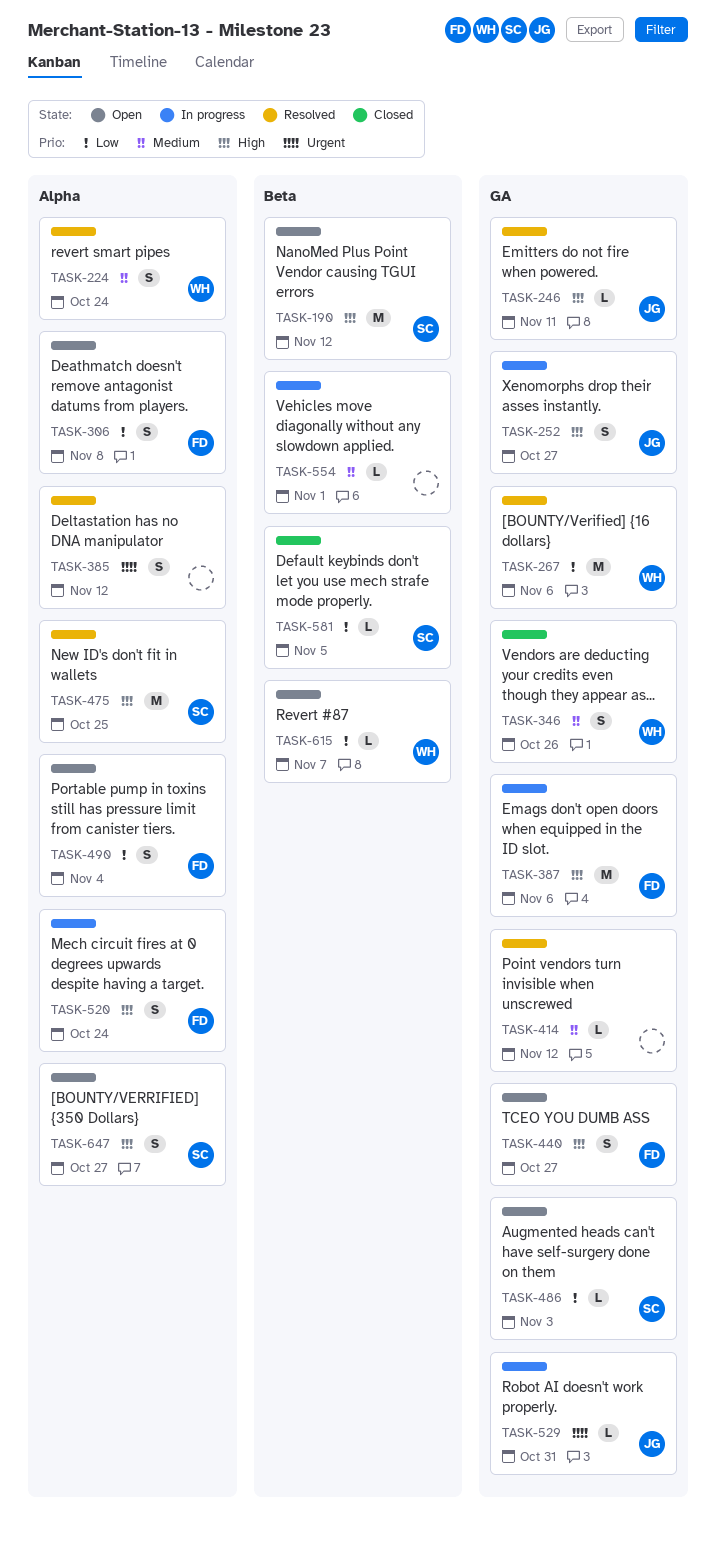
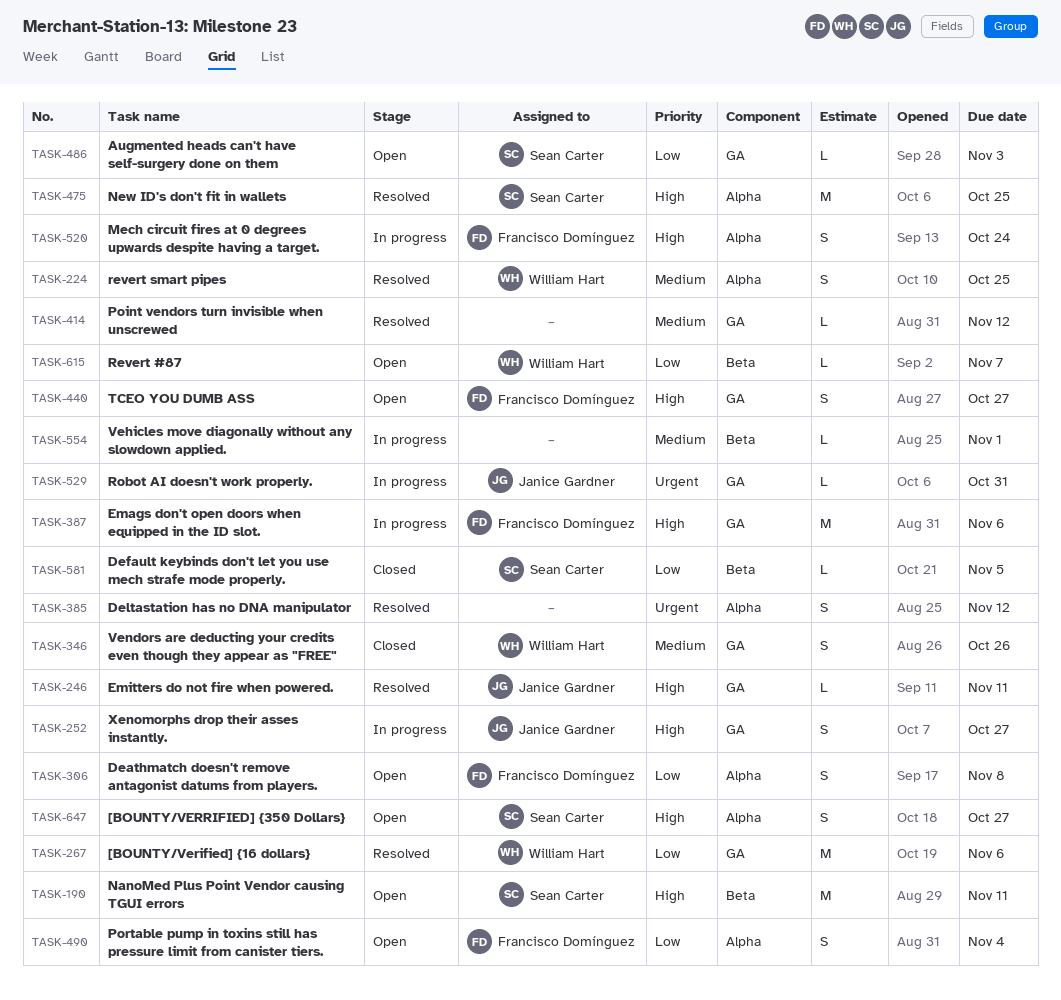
TASK-190, due: Nov 12 -> Nov 11
TASK-224, due: Oct 24 -> Oct 25

